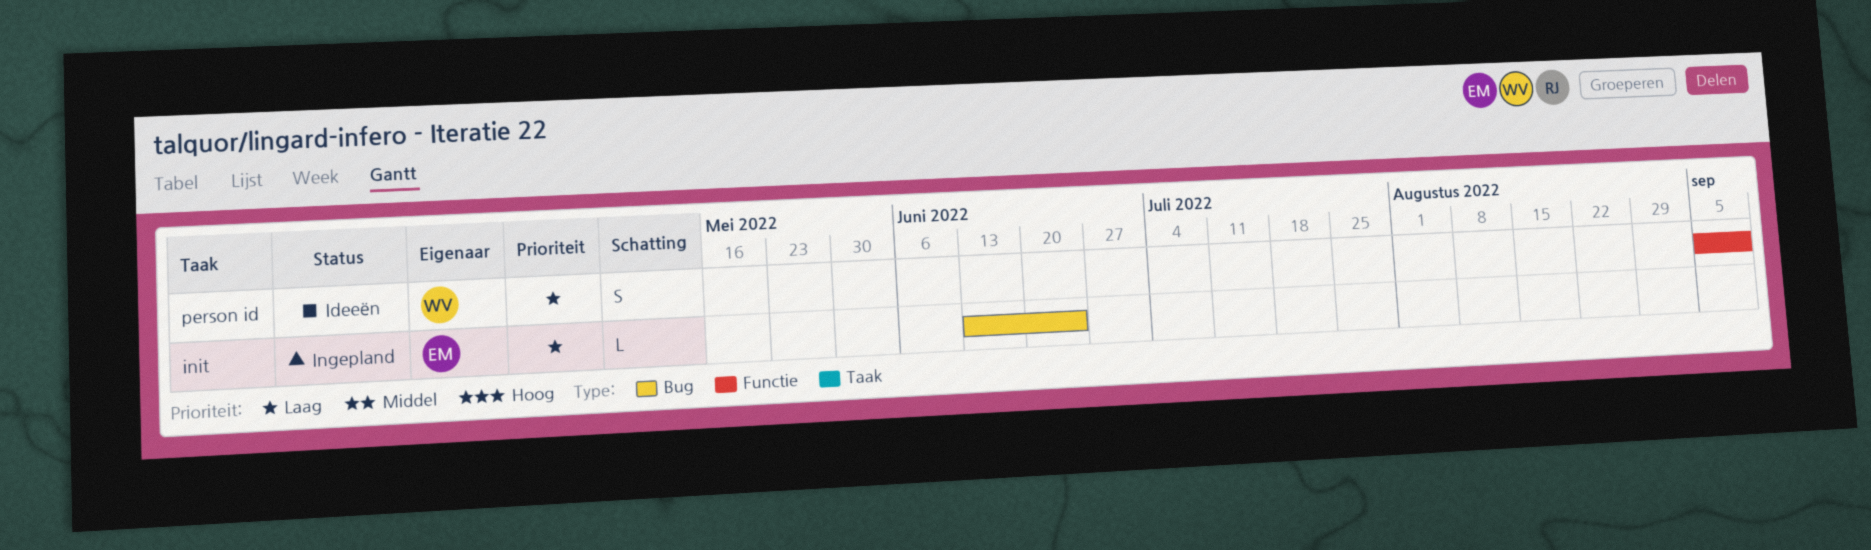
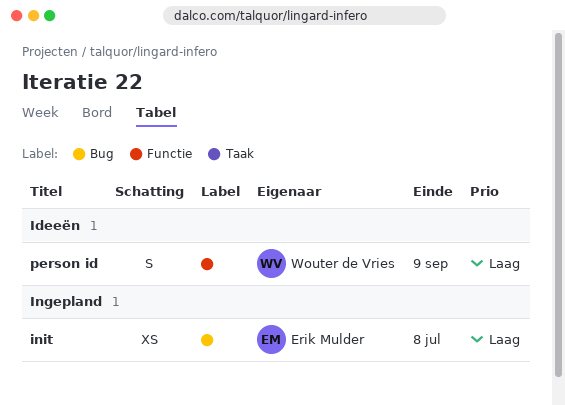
init, estimate: L -> XS
init, due: Jun 24 -> Jul 8

